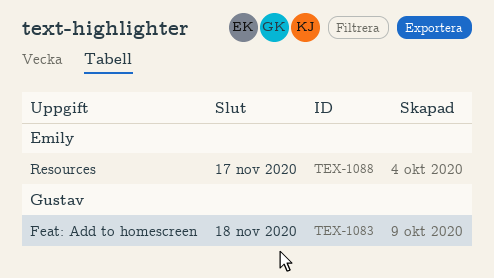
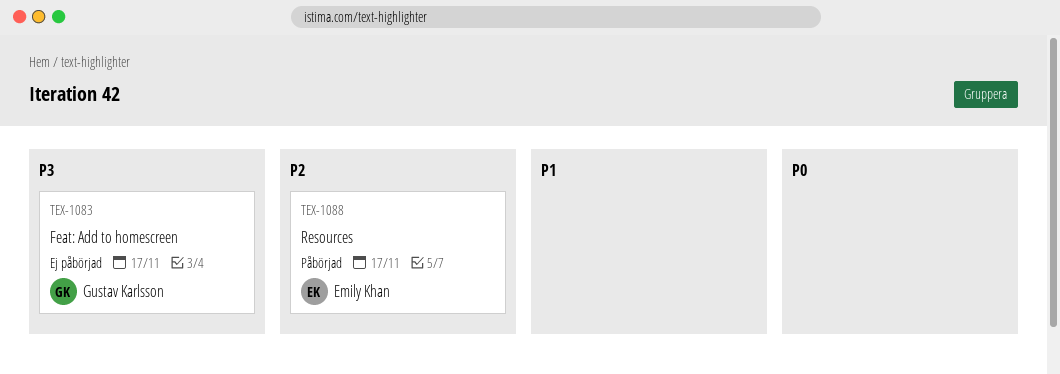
TEX-1083, due: Nov 18 -> Nov 17

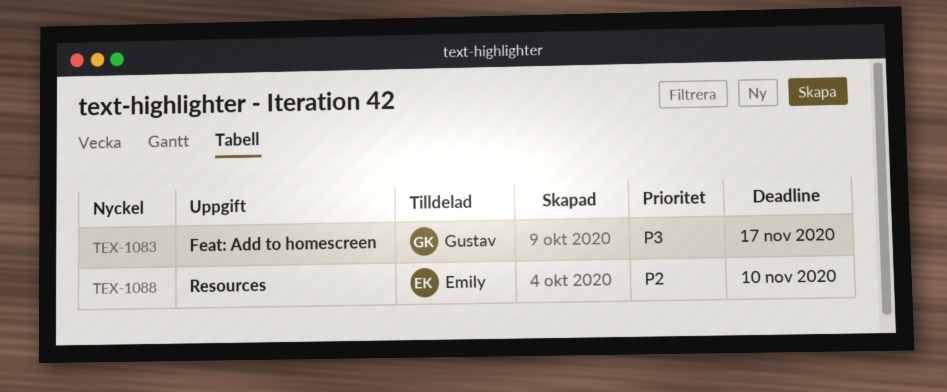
TEX-1088, due: Nov 17 -> Nov 10

